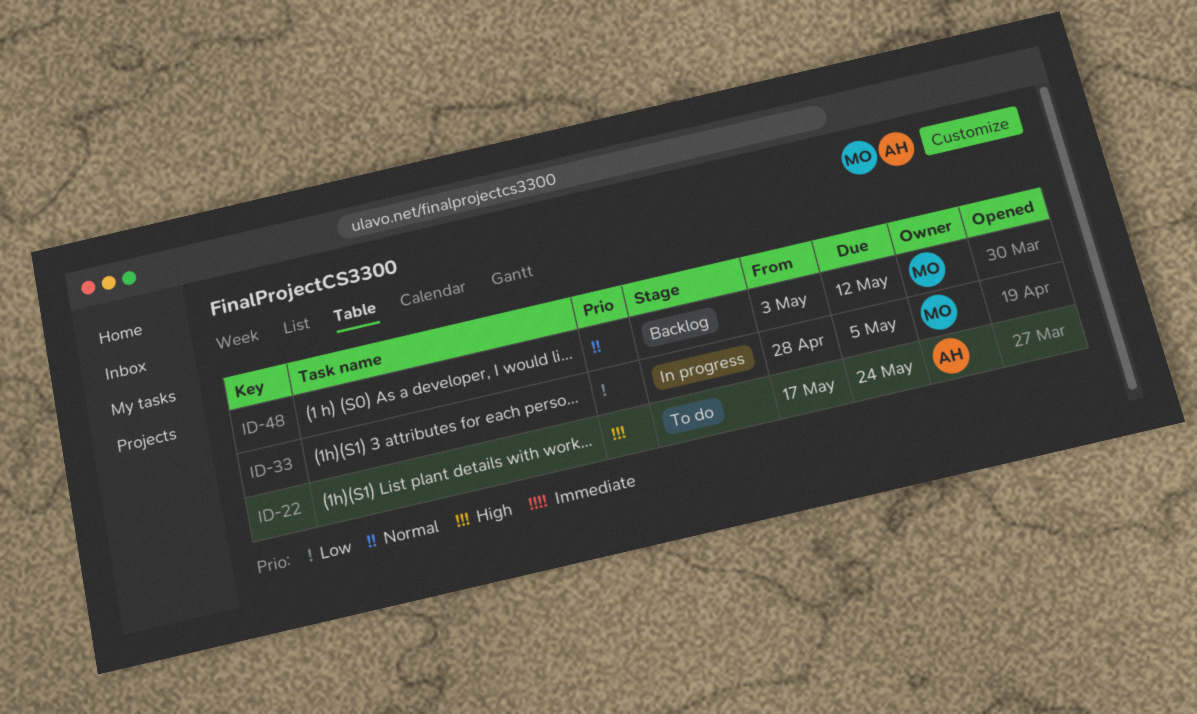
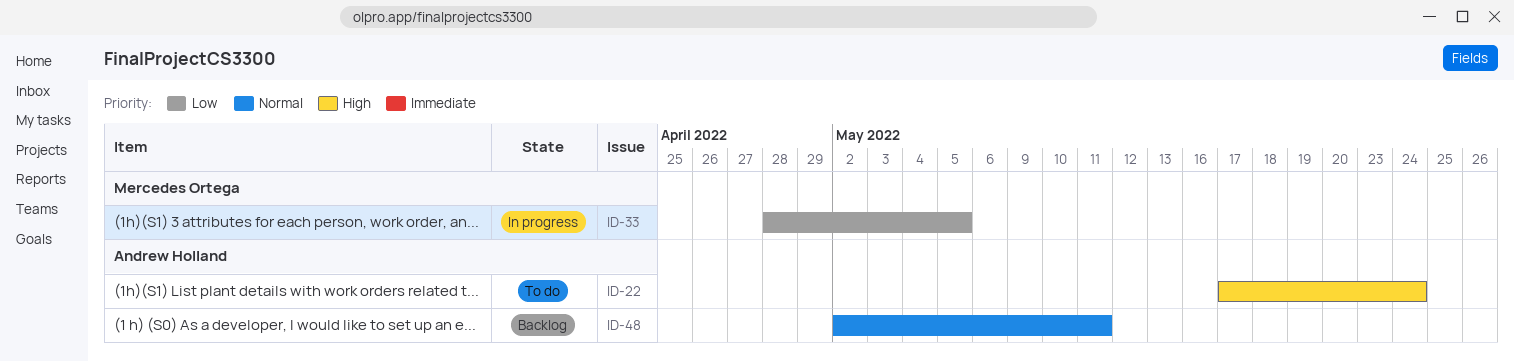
ID-48, owner: Mercedes Ortega -> Andrew Holland
ID-48, start: May 3 -> May 2
ID-48, due: May 12 -> May 11

